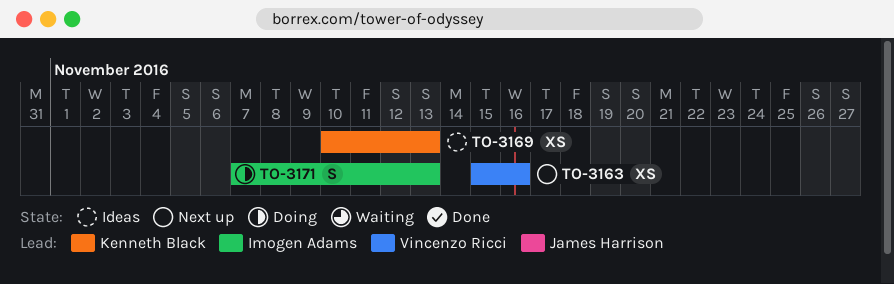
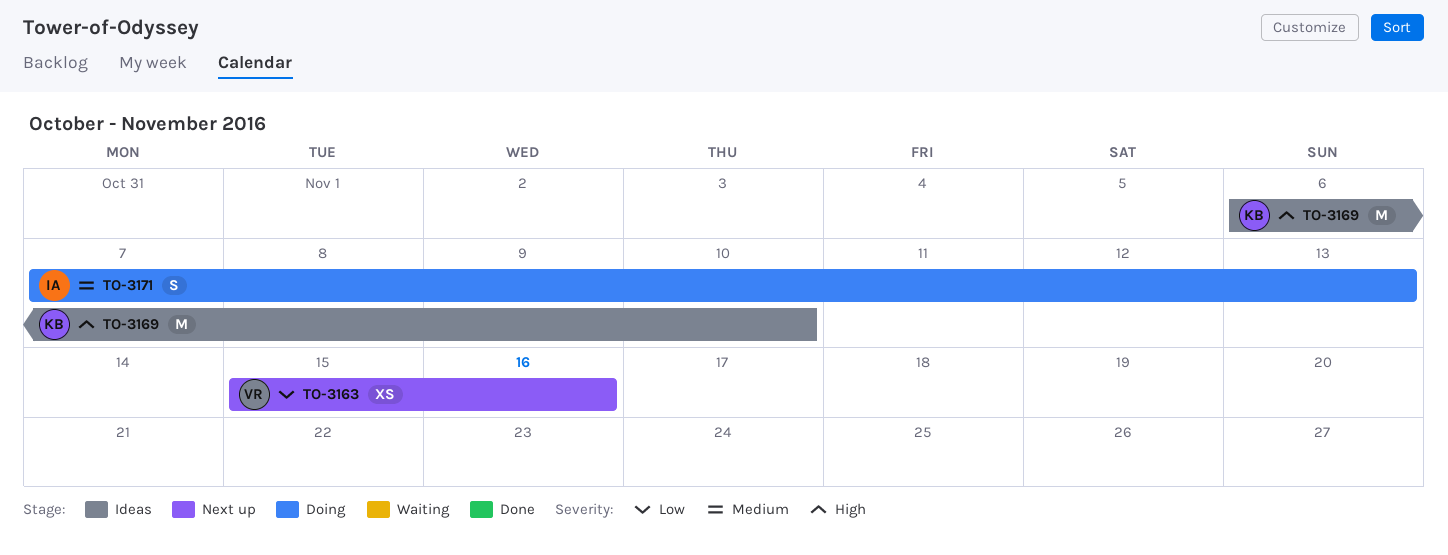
TO-3169, estimate: XS -> M
TO-3169, start: Nov 10 -> Nov 6
TO-3169, due: Nov 13 -> Nov 10

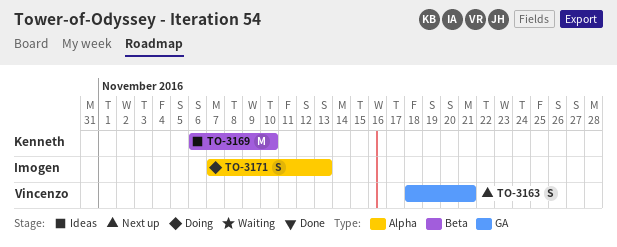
TO-3163, estimate: XS -> S
TO-3163, start: Nov 15 -> Nov 18
TO-3163, due: Nov 16 -> Nov 21

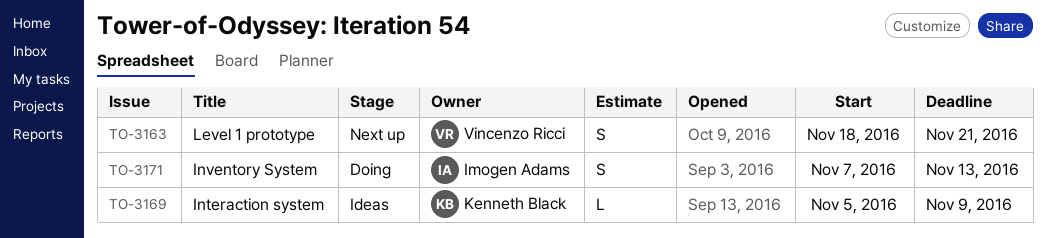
TO-3169, estimate: M -> L
TO-3169, start: Nov 6 -> Nov 5
TO-3169, due: Nov 10 -> Nov 9

